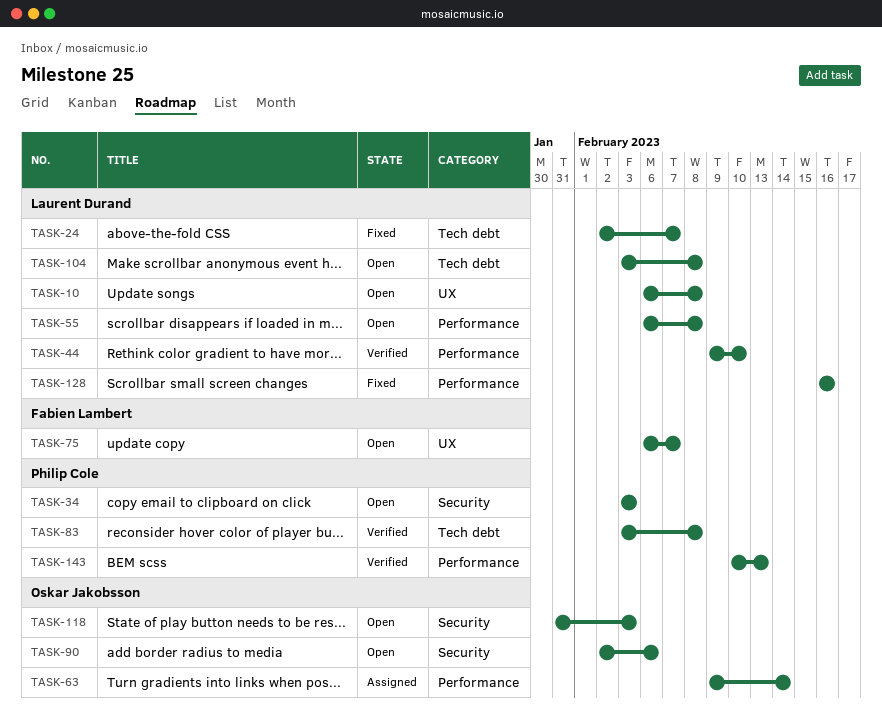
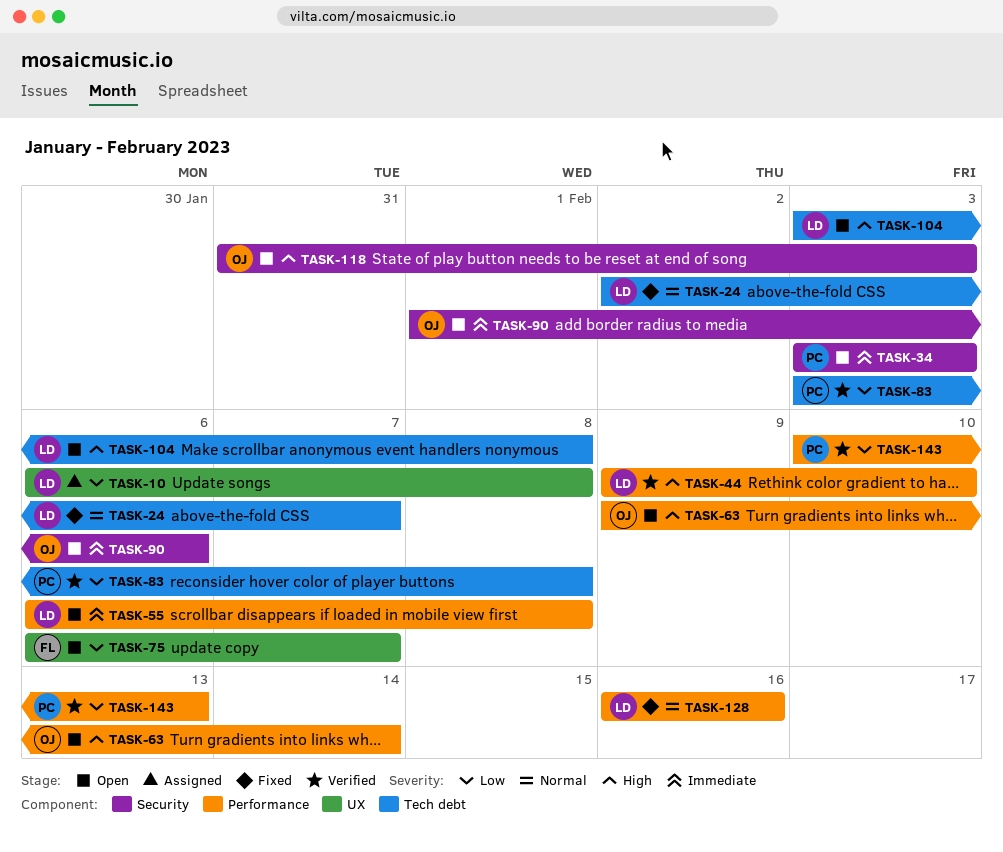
TASK-10, status: Open -> Assigned
TASK-63, status: Assigned -> Open
TASK-90, start: Feb 2 -> Feb 1

